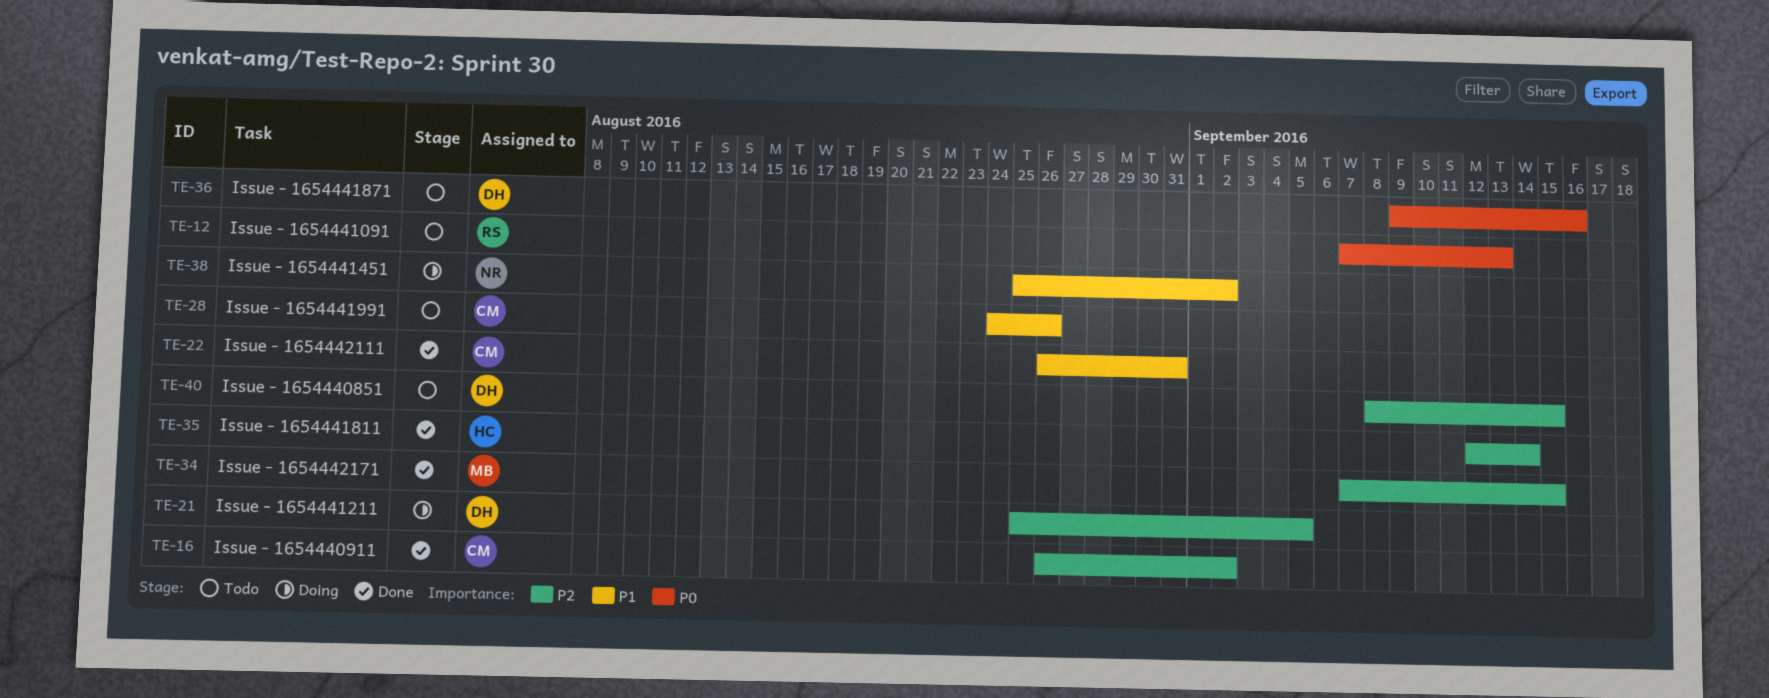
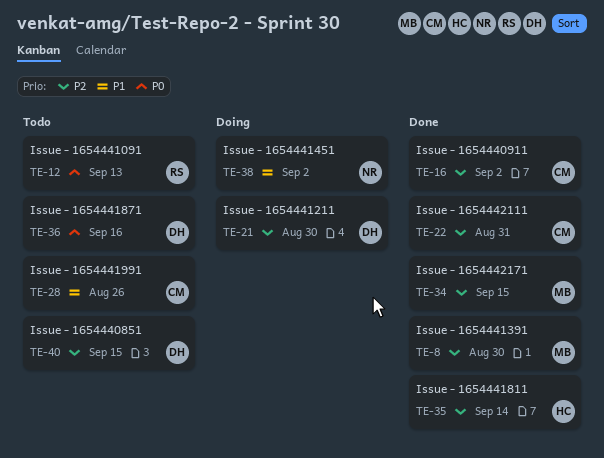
TE-8: none -> present
TE-21, due: Sep 5 -> Aug 30
TE-22, priority: P1 -> P2

